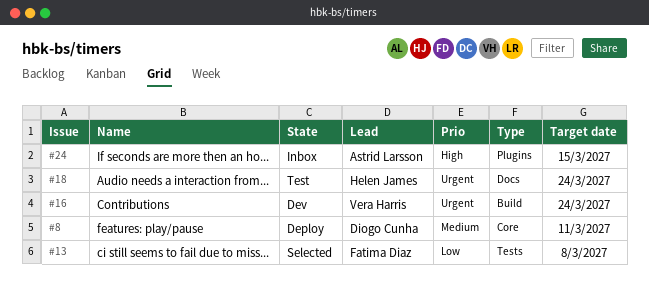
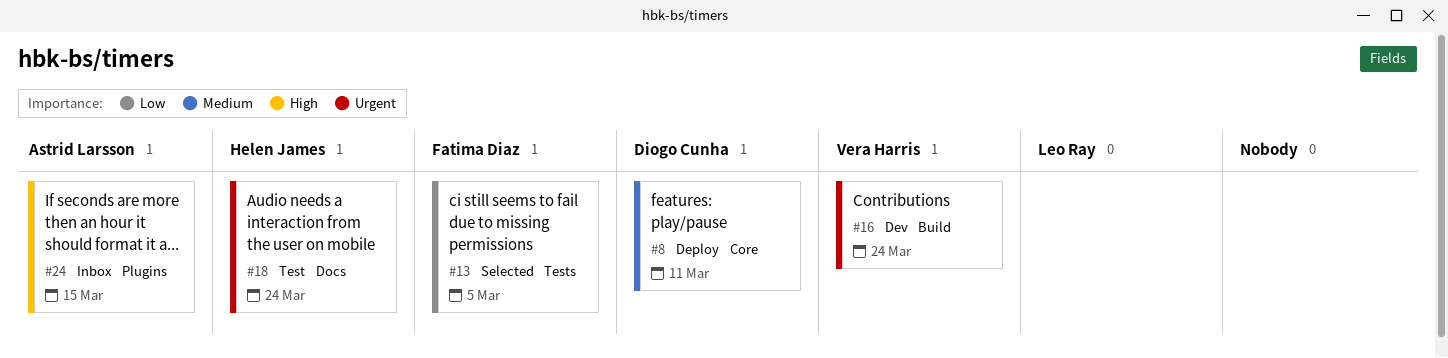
#13, due: Mar 8 -> Mar 5

